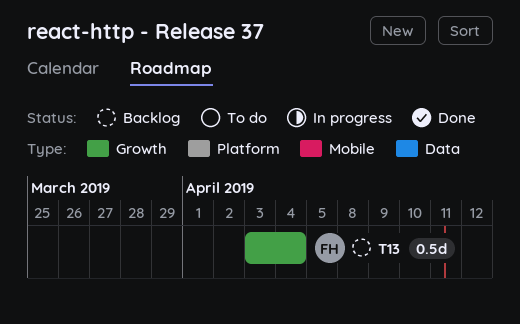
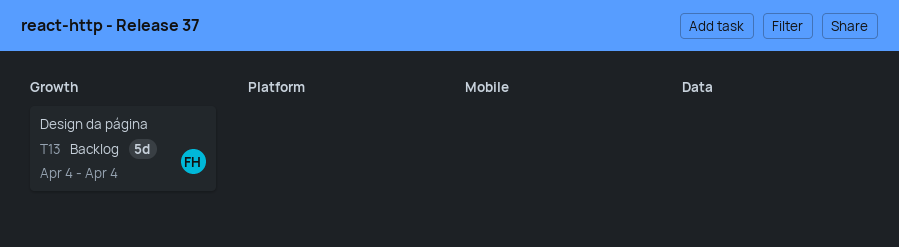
T13, estimate: 0.5d -> 5d
T13, start: Apr 3 -> Apr 4

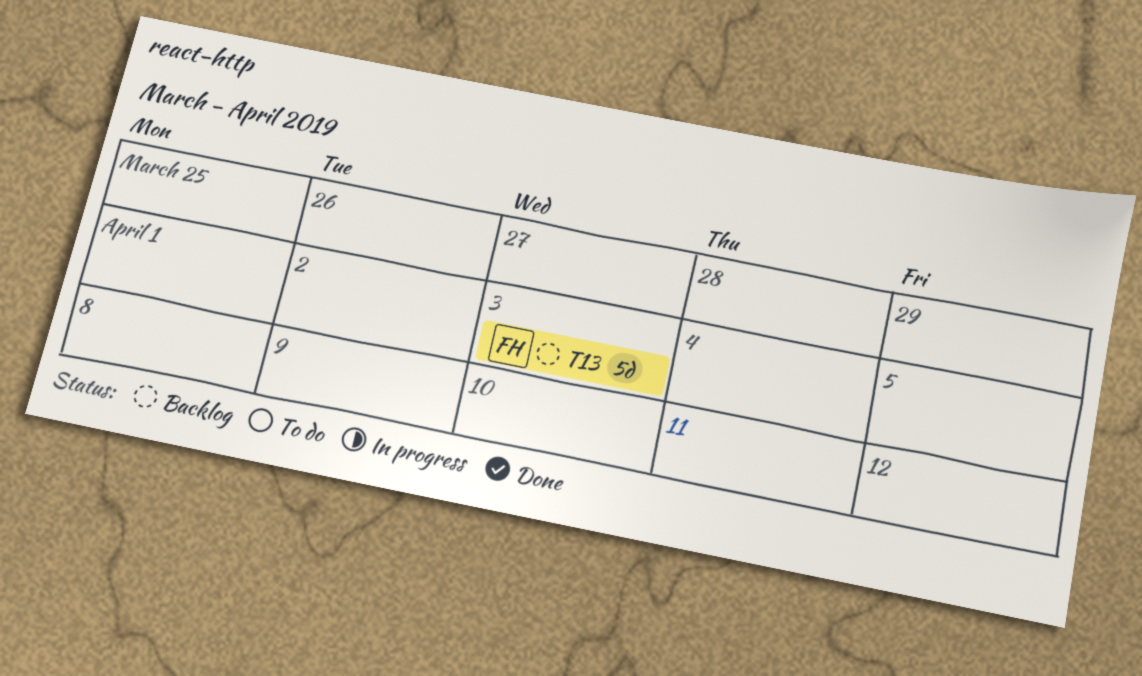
T13, start: Apr 4 -> Apr 3
T13, due: Apr 4 -> Apr 3

